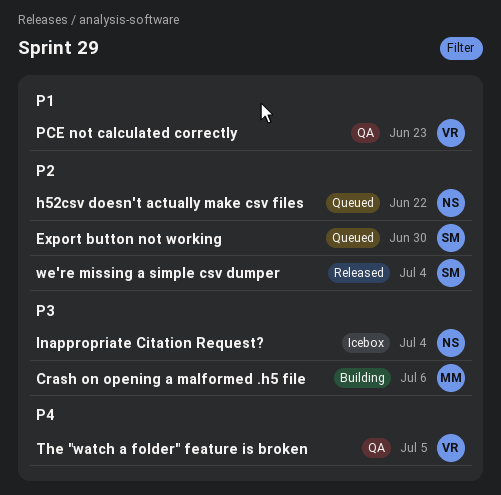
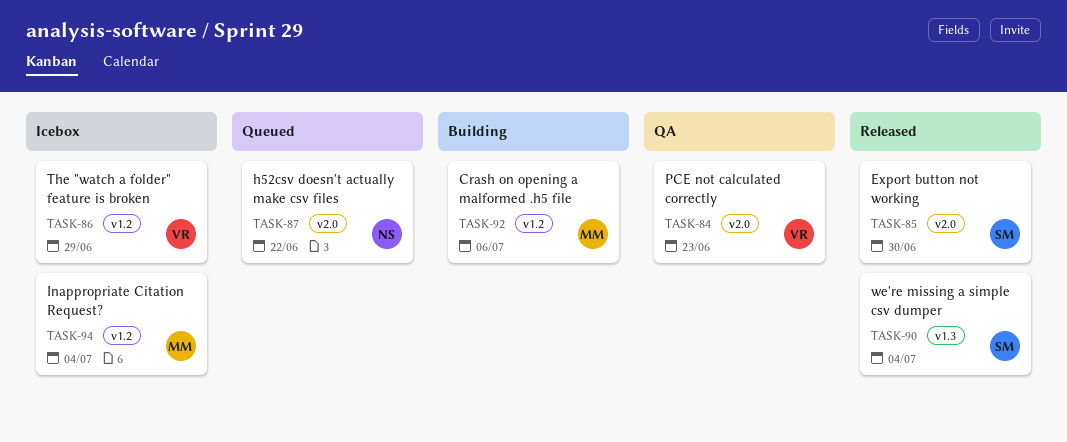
Export button not working, status: Queued -> Released
Inappropriate Citation Request?, owner: NS -> MM
The "watch a folder" feature is broken, status: QA -> Icebox
The "watch a folder" feature is broken, due: Jul 5 -> Jun 29

